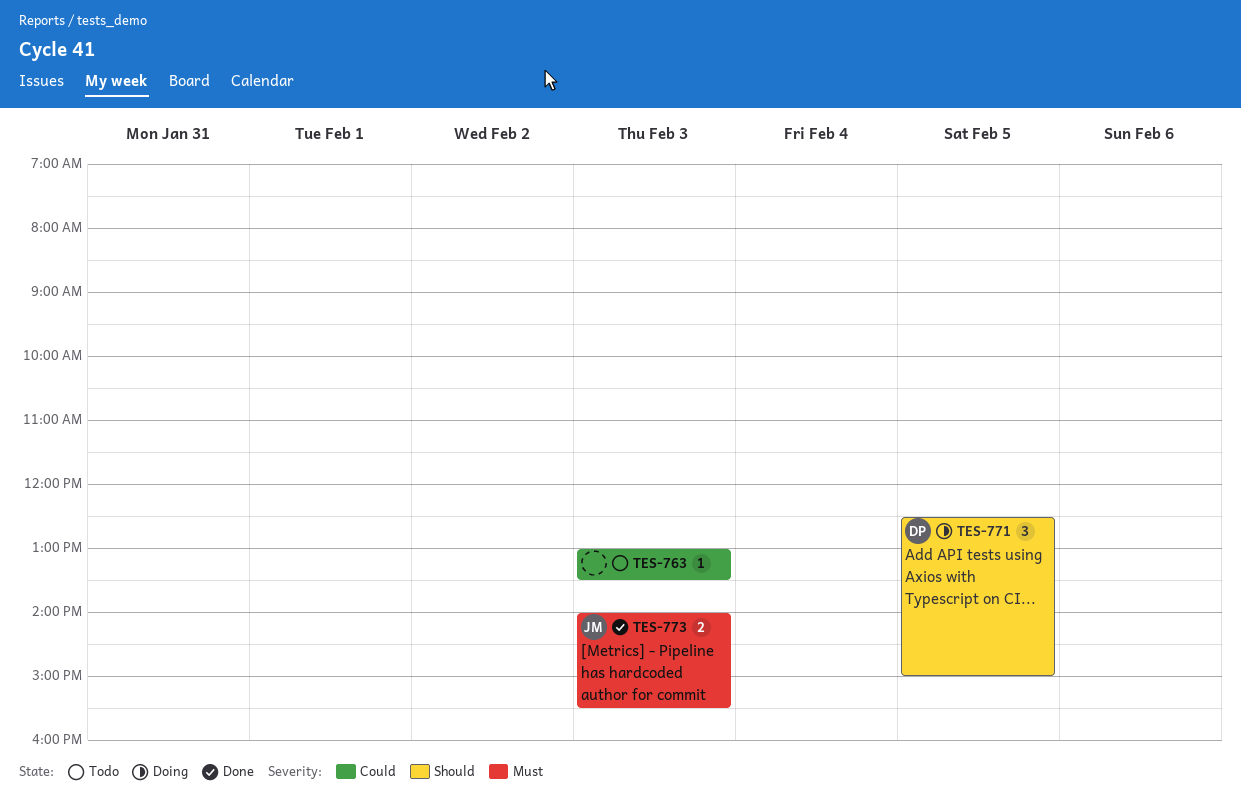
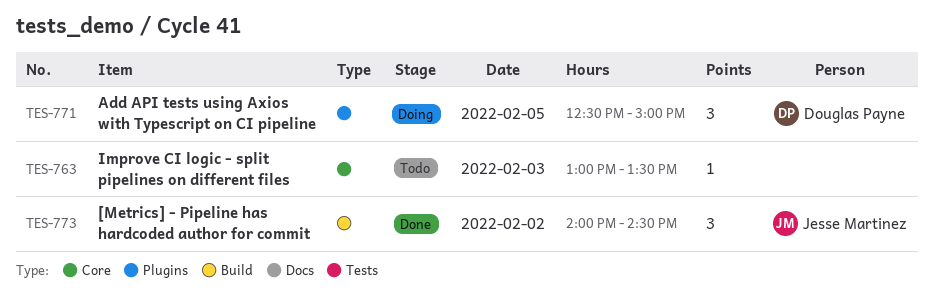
TES-773, estimate: 2 -> 3
TES-773, day: Feb 3 -> Feb 2
TES-773, ends: 15:30 -> 14:30

